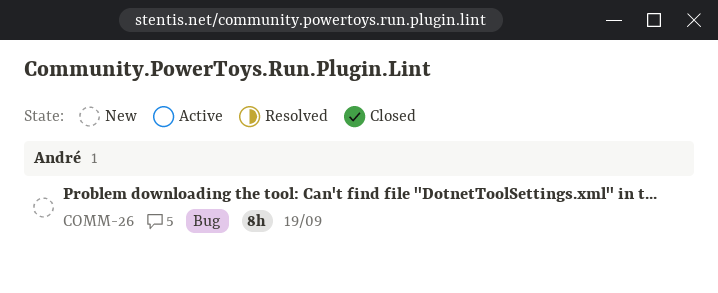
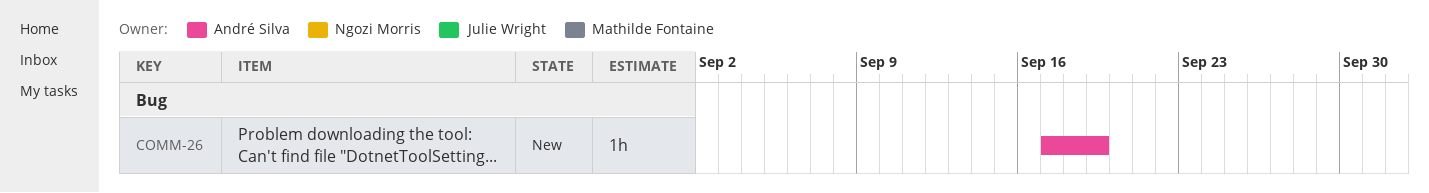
COMM-26, estimate: 8h -> 1h

